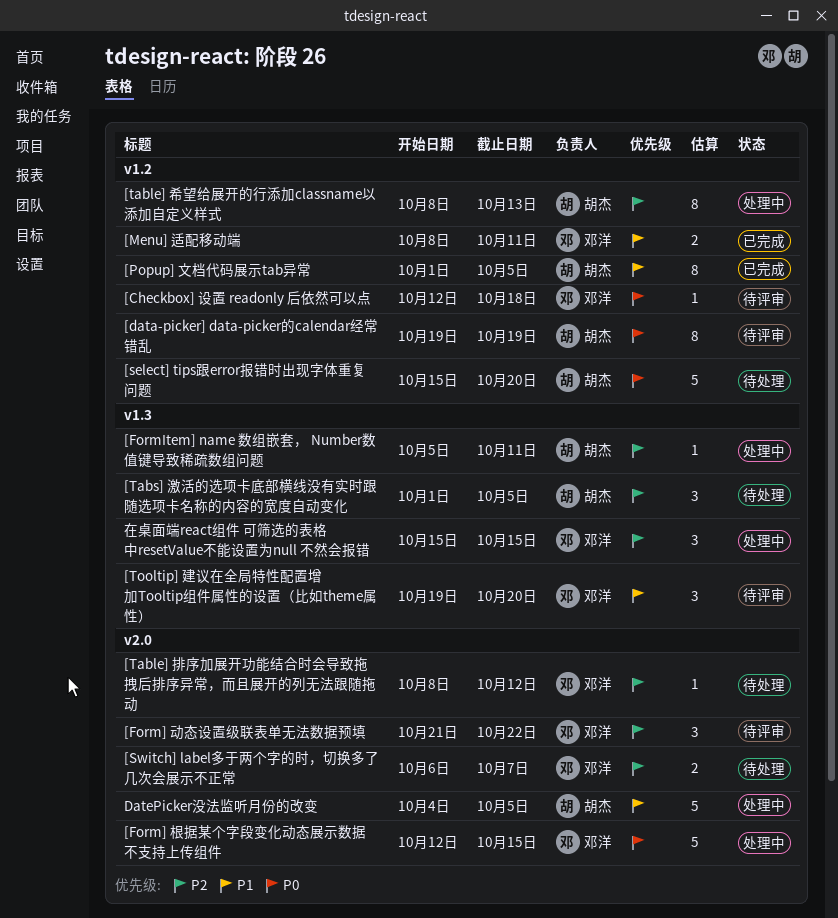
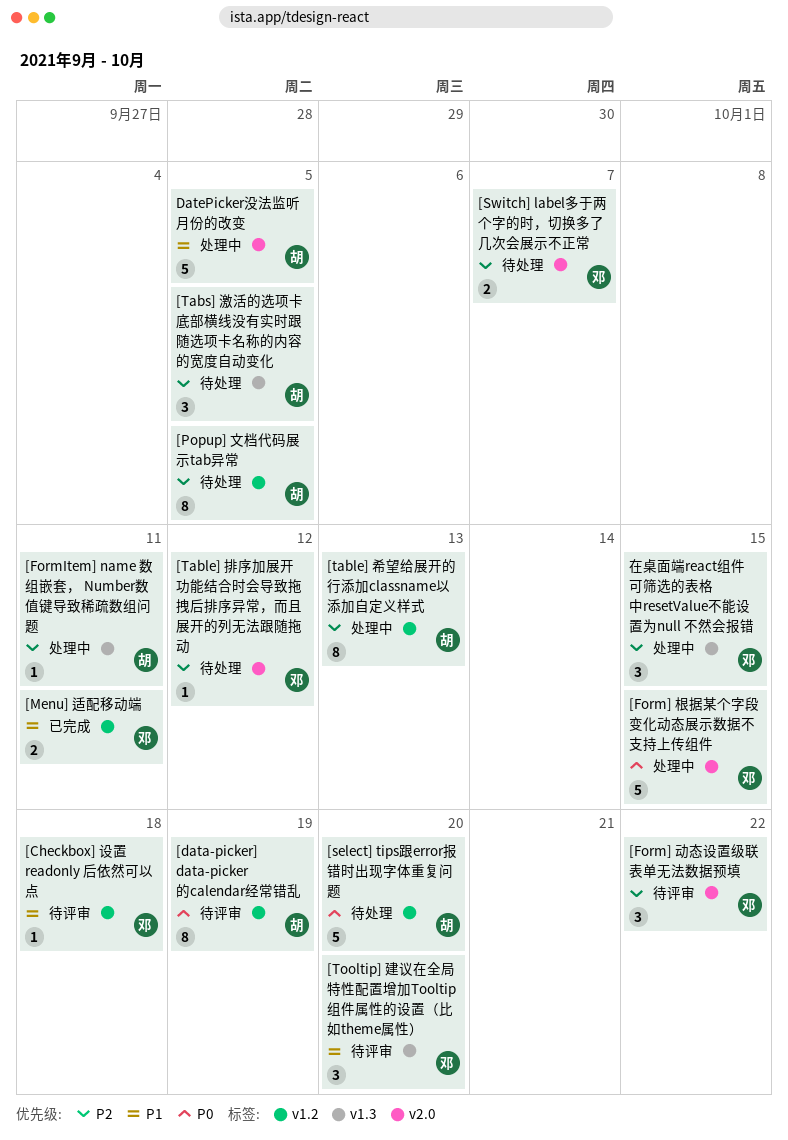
[Checkbox] 设置 readonly 后依然可以点, priority: P0 -> P1
[Popup] 文档代码展示tab异常, status: 已完成 -> 待处理
[Popup] 文档代码展示tab异常, priority: P1 -> P2

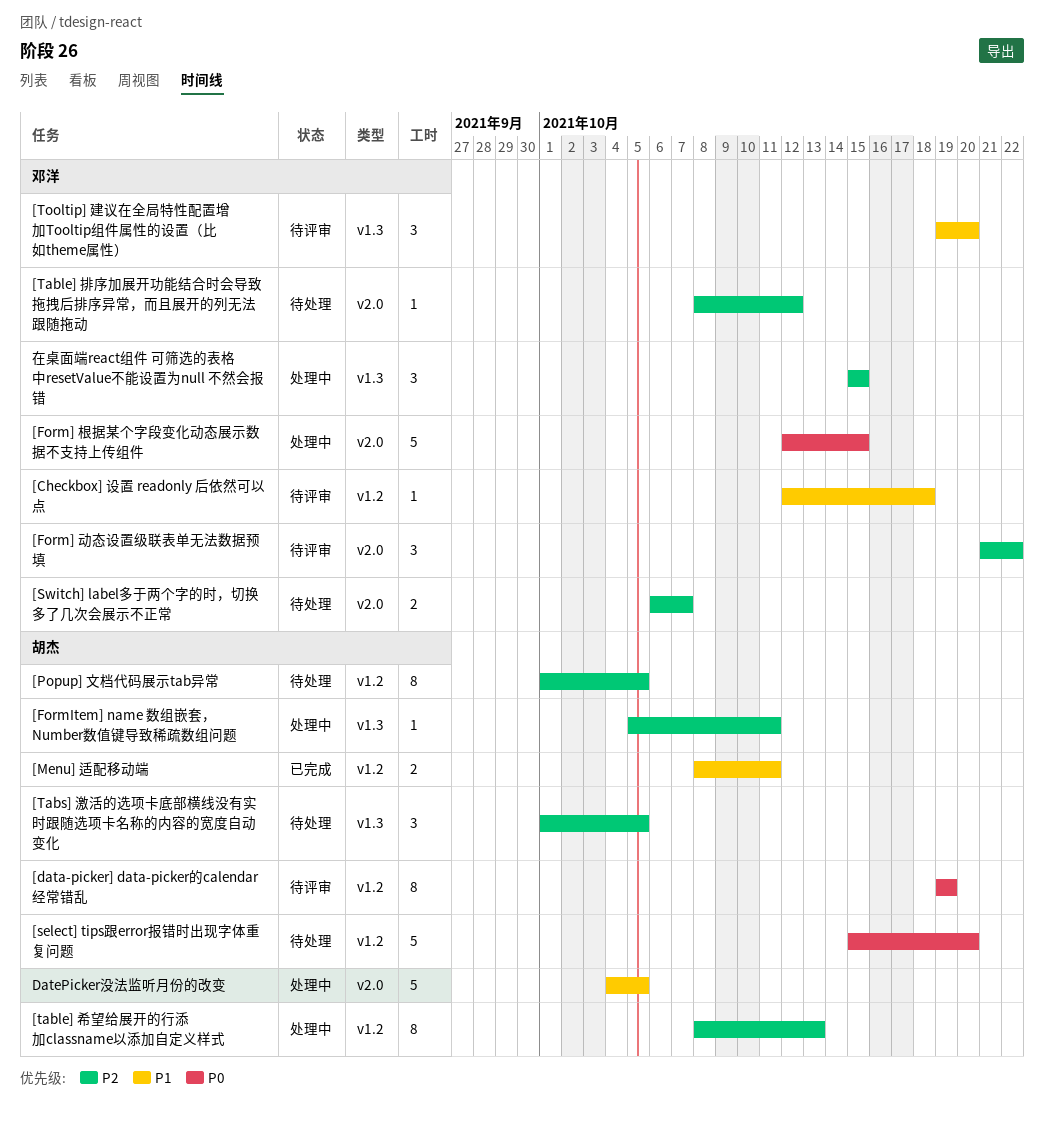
[Menu] 适配移动端, owner: 邓洋 -> 胡杰

